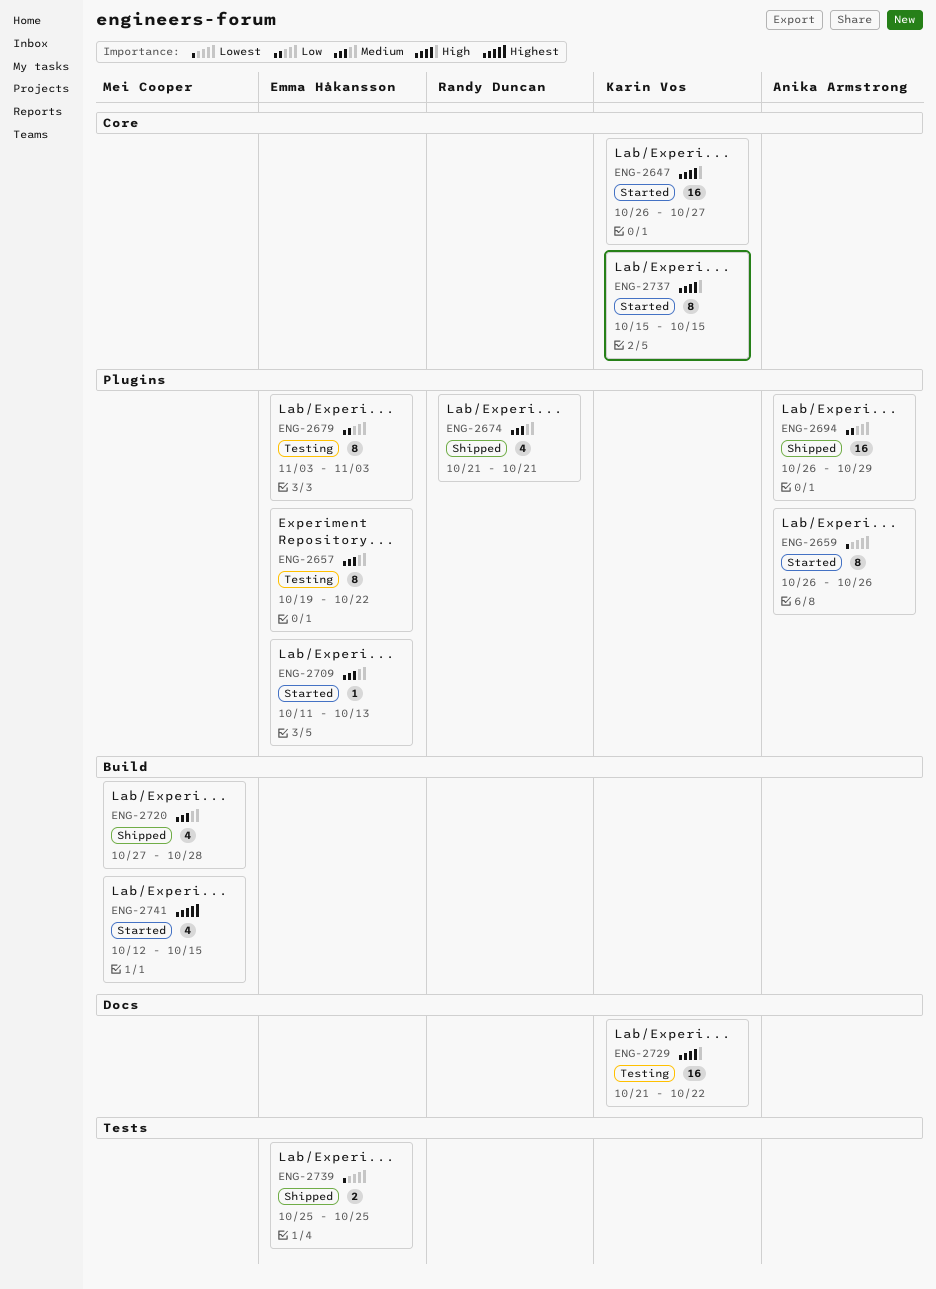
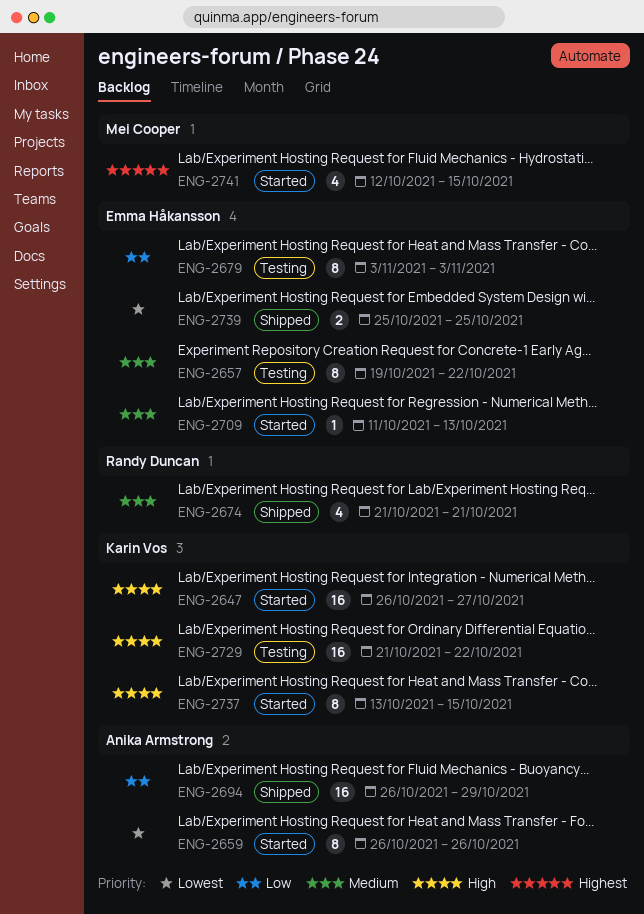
ENG-2720: present -> none
ENG-2737, start: Oct 15 -> Oct 13

